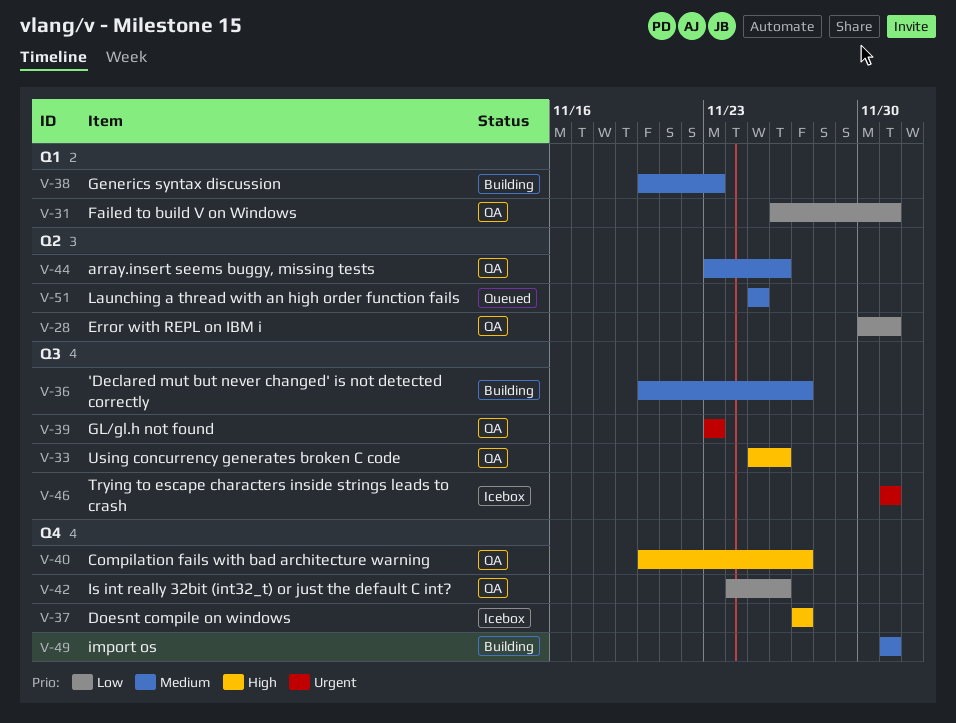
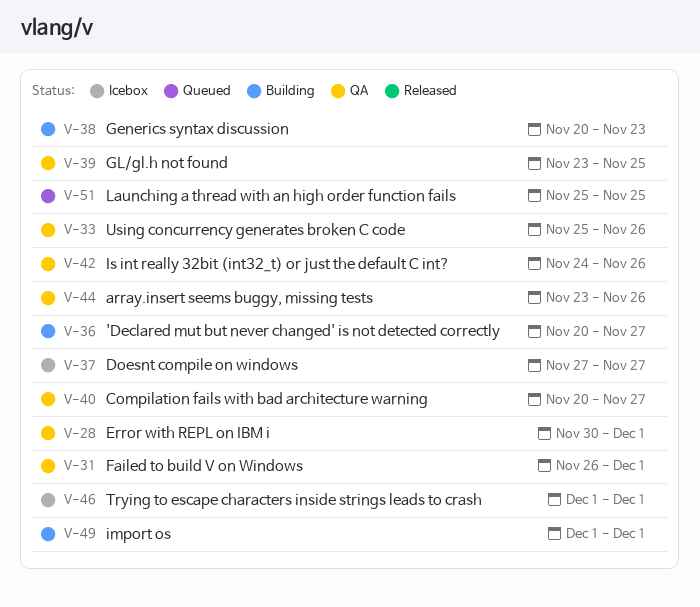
V-39, due: Nov 23 -> Nov 25

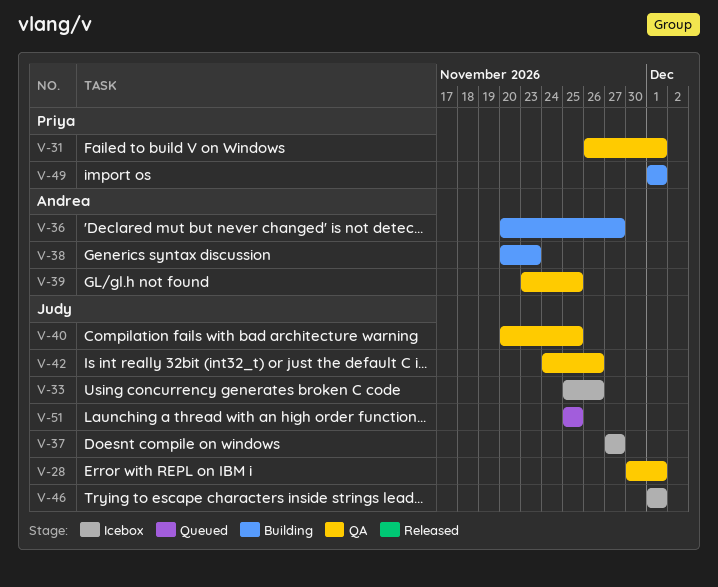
V-33, status: QA -> Icebox
V-40, due: Nov 27 -> Nov 25
V-44: present -> none

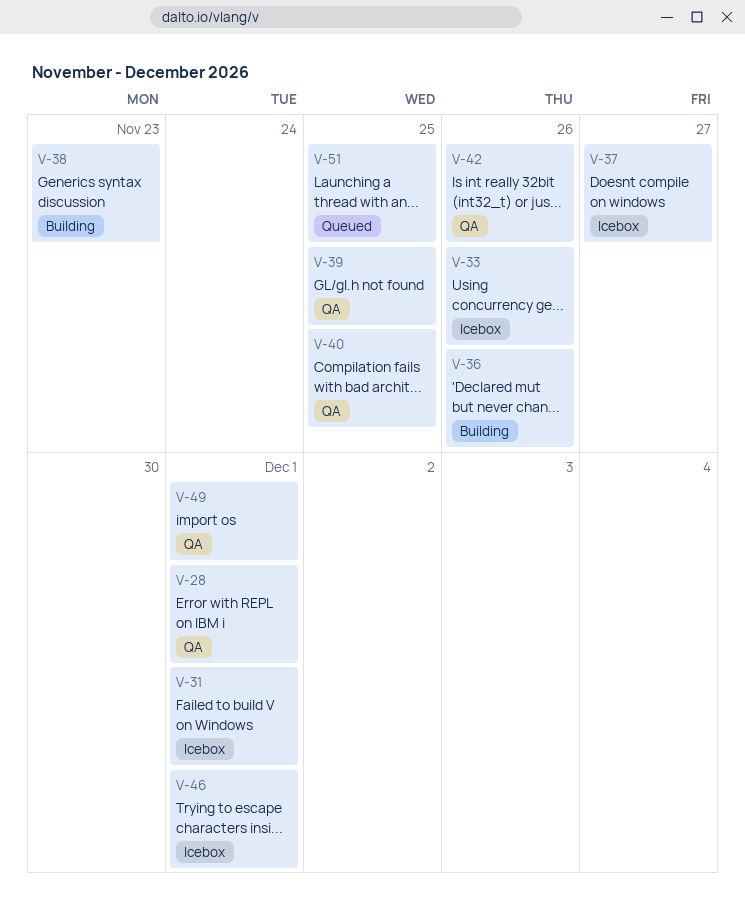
V-31, status: QA -> Icebox
V-36, due: Nov 27 -> Nov 26
V-49, status: Building -> QA

